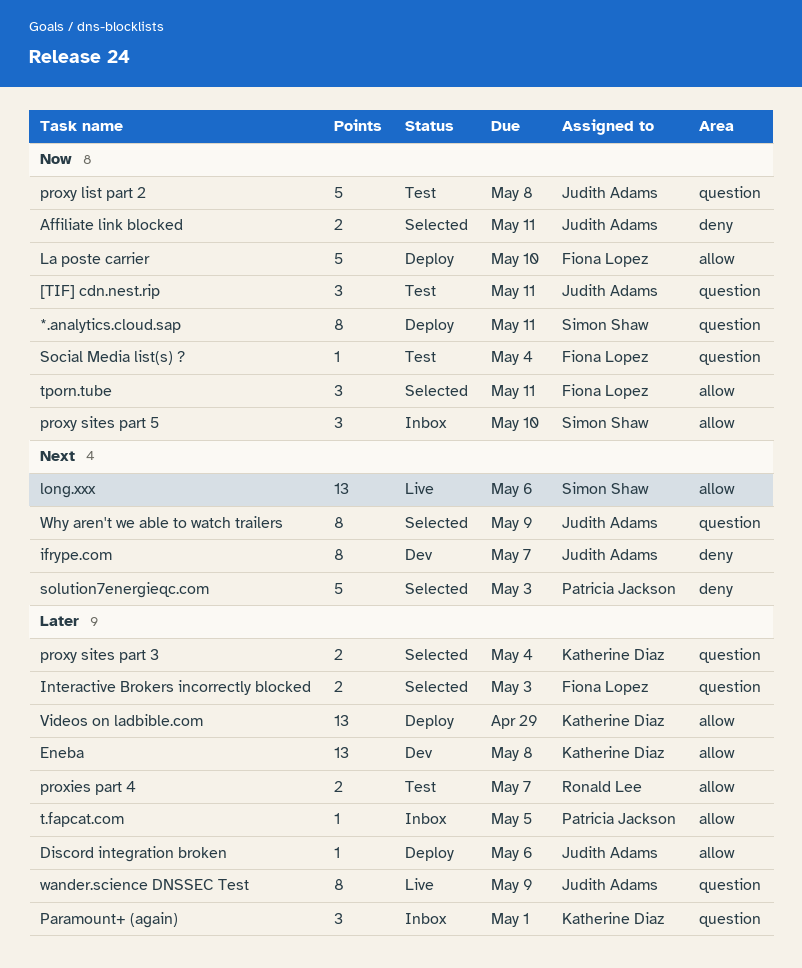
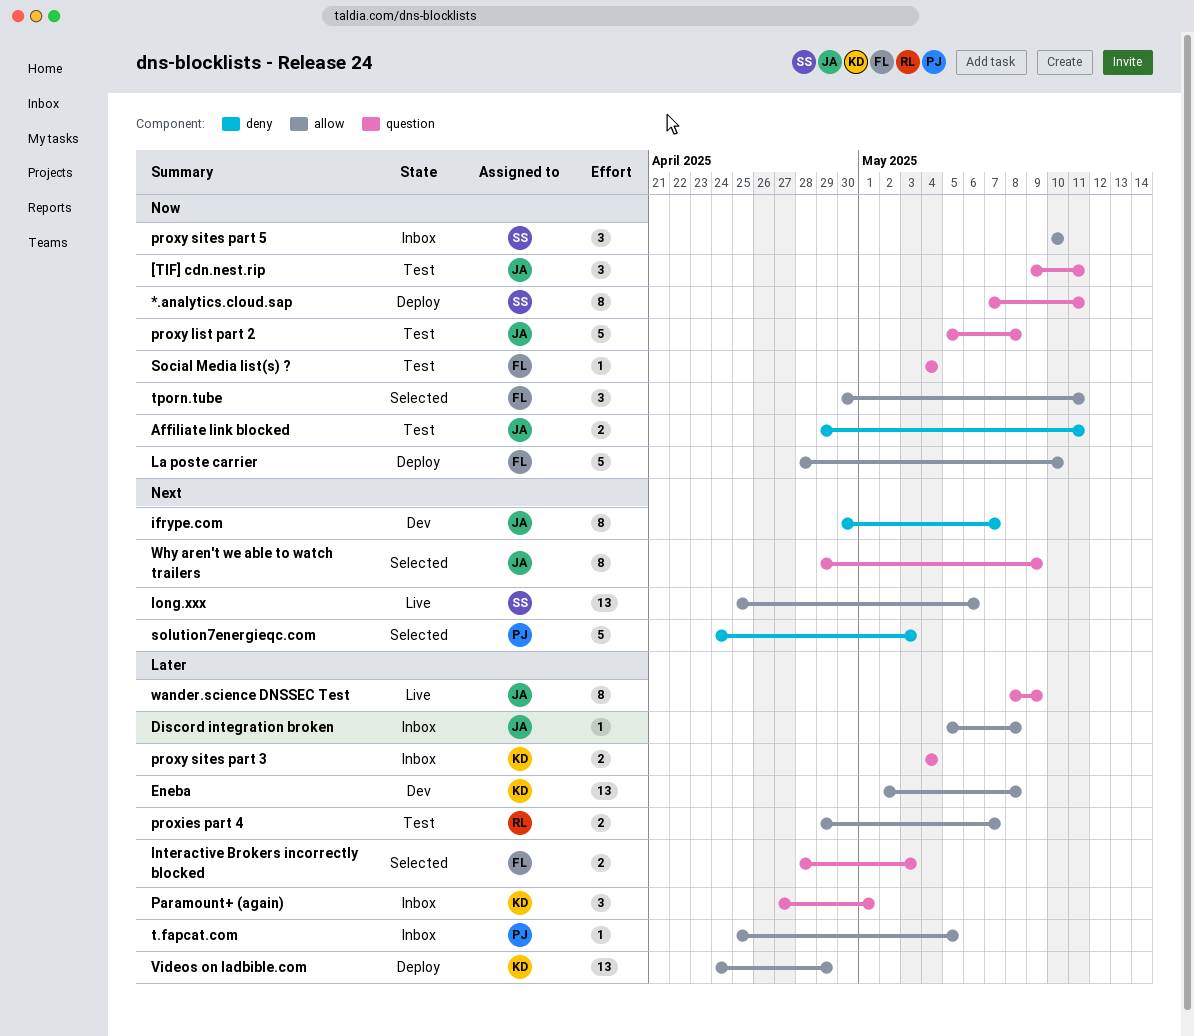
Affiliate link blocked, status: Selected -> Test
Discord integration broken, status: Deploy -> Inbox
Discord integration broken, due: May 6 -> May 8
proxy sites part 3, status: Selected -> Inbox

